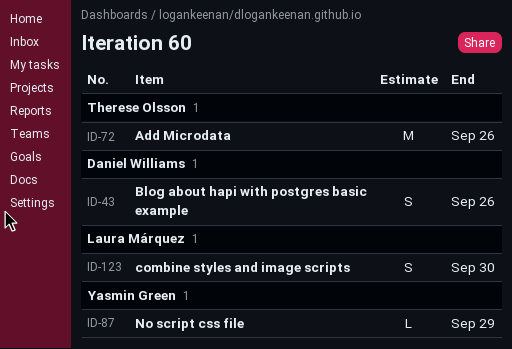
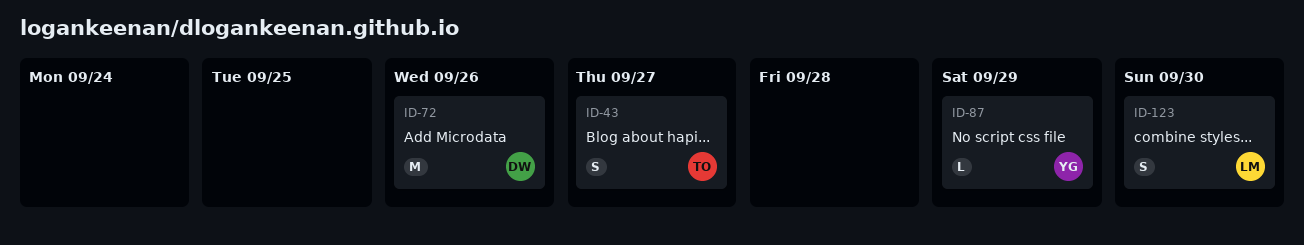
ID-43, owner: Daniel Williams -> Therese Olsson
ID-43, due: Sep 26 -> Sep 27
ID-72, owner: Therese Olsson -> Daniel Williams

